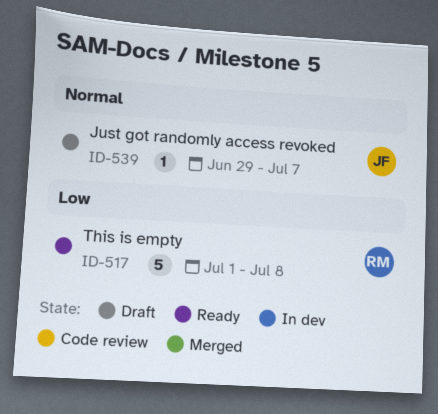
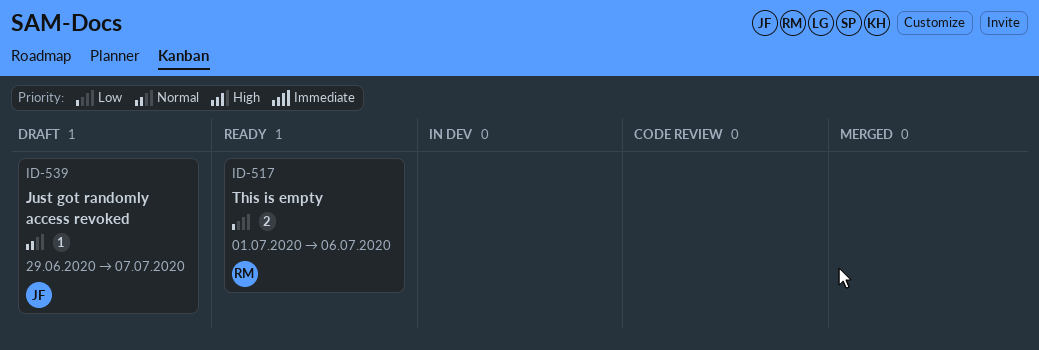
ID-517, estimate: 5 -> 2
ID-517, due: Jul 8 -> Jul 6

